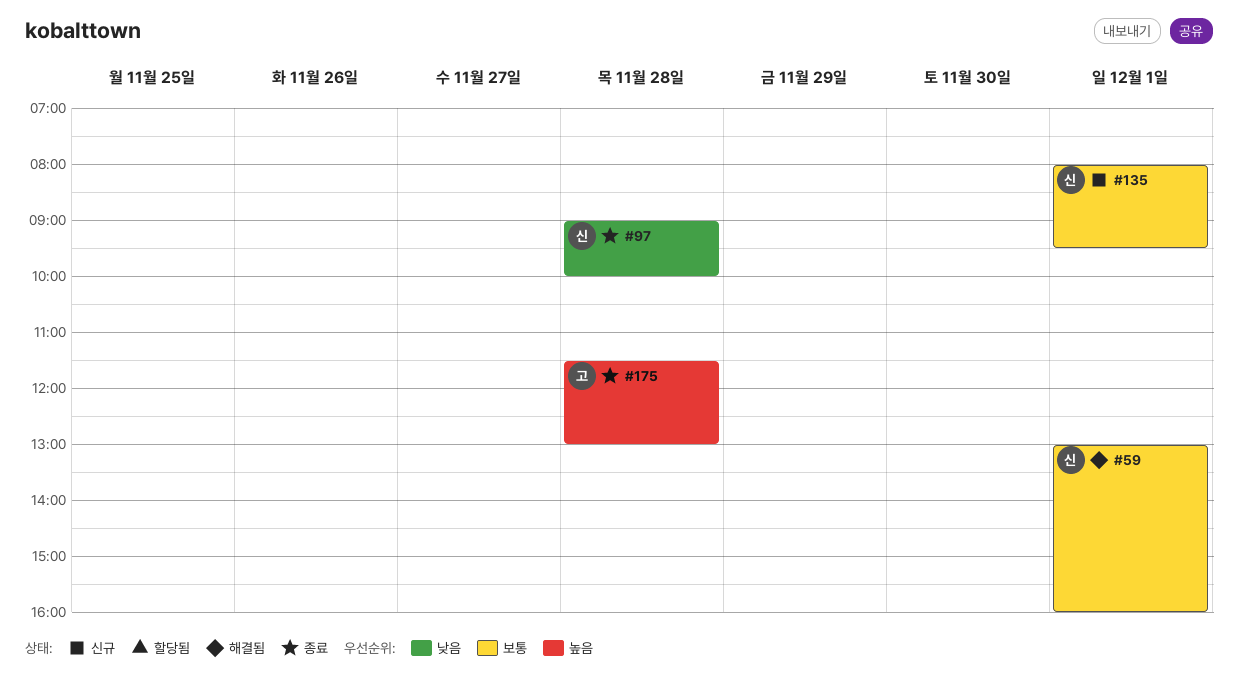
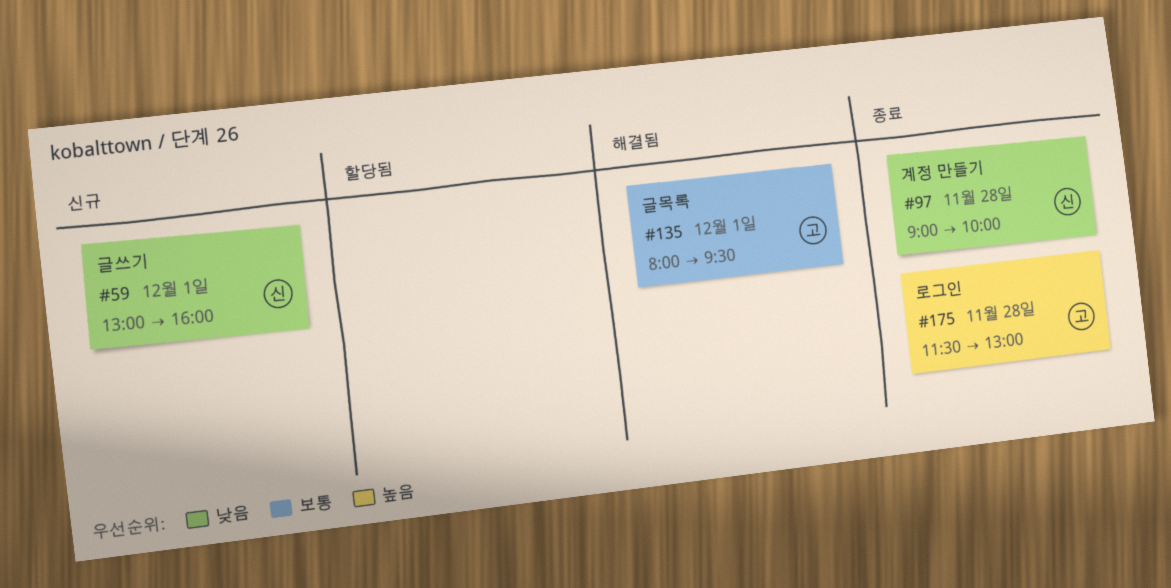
#59, status: 해결됨 -> 신규
#59, priority: 보통 -> 낮음
#135, status: 신규 -> 해결됨
#135, owner: 신 -> 고

